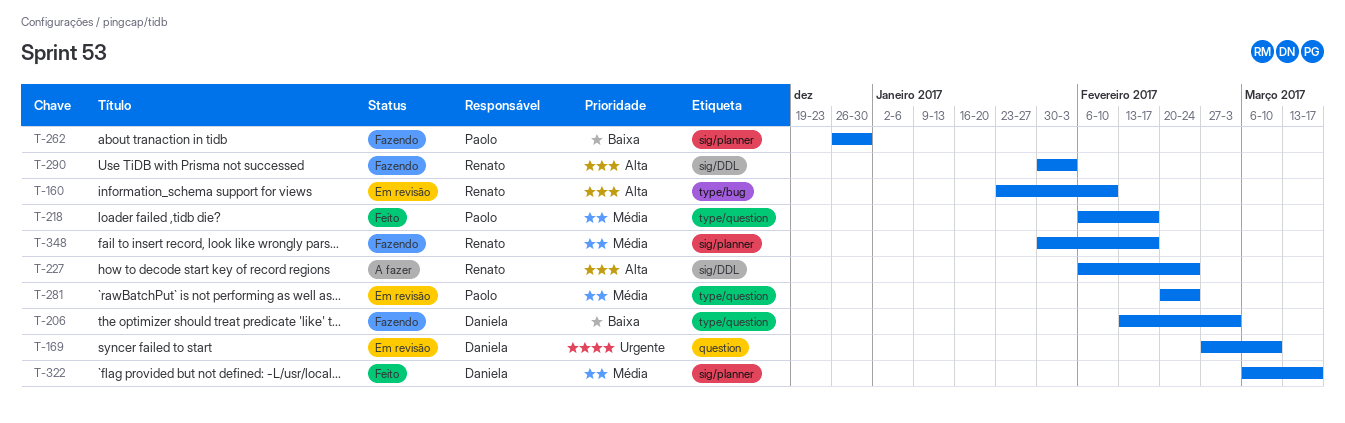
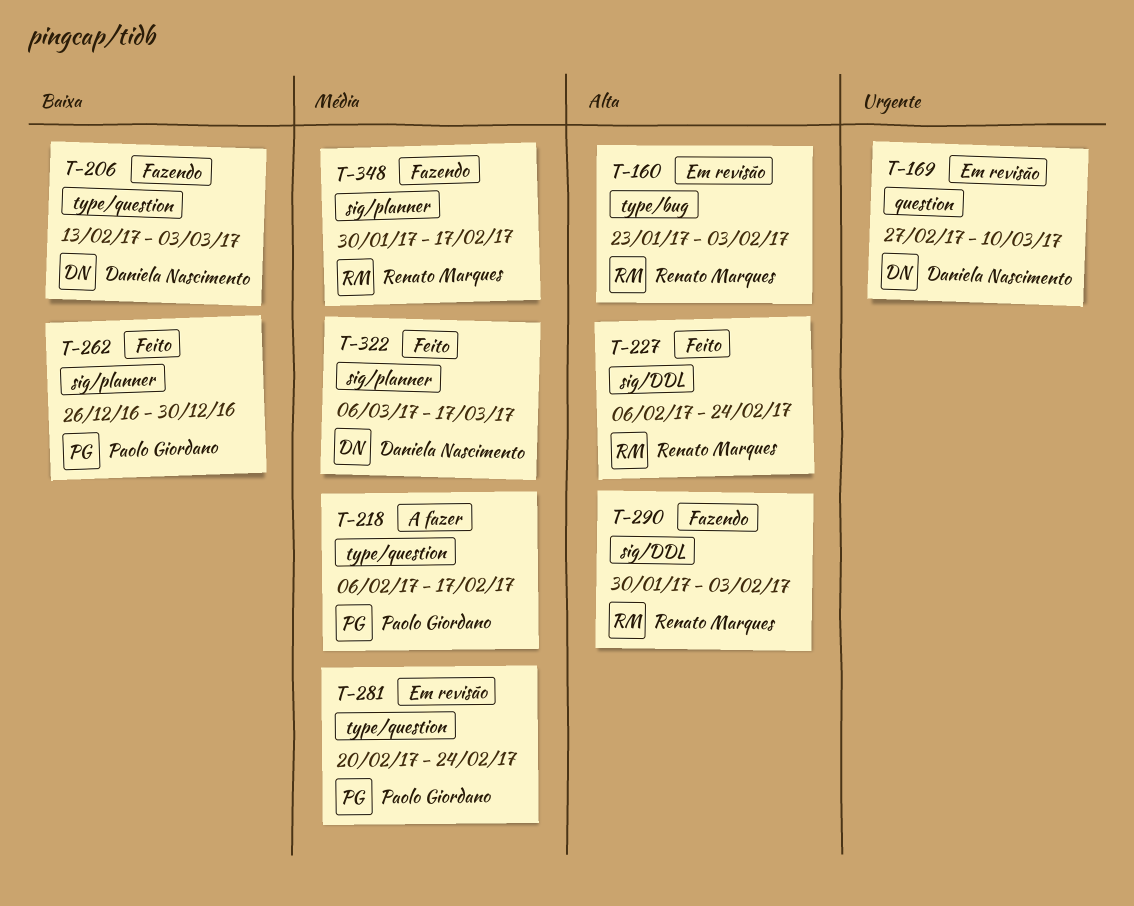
T-160, due: Feb 10 -> Feb 3
T-218, status: Feito -> A fazer
T-227, status: A fazer -> Feito
T-262, status: Fazendo -> Feito

